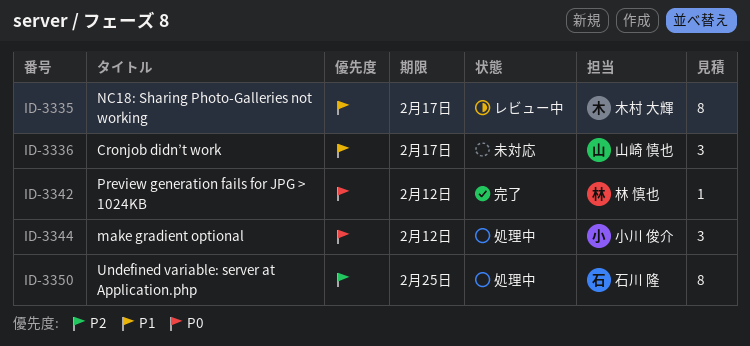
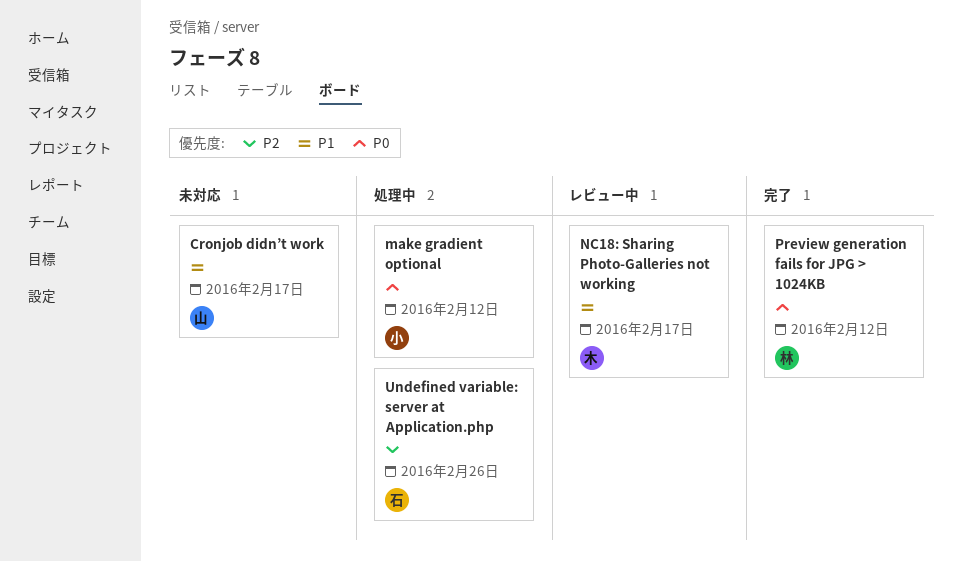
Undefined variable: server at Application.php, due: Feb 25 -> Feb 26

